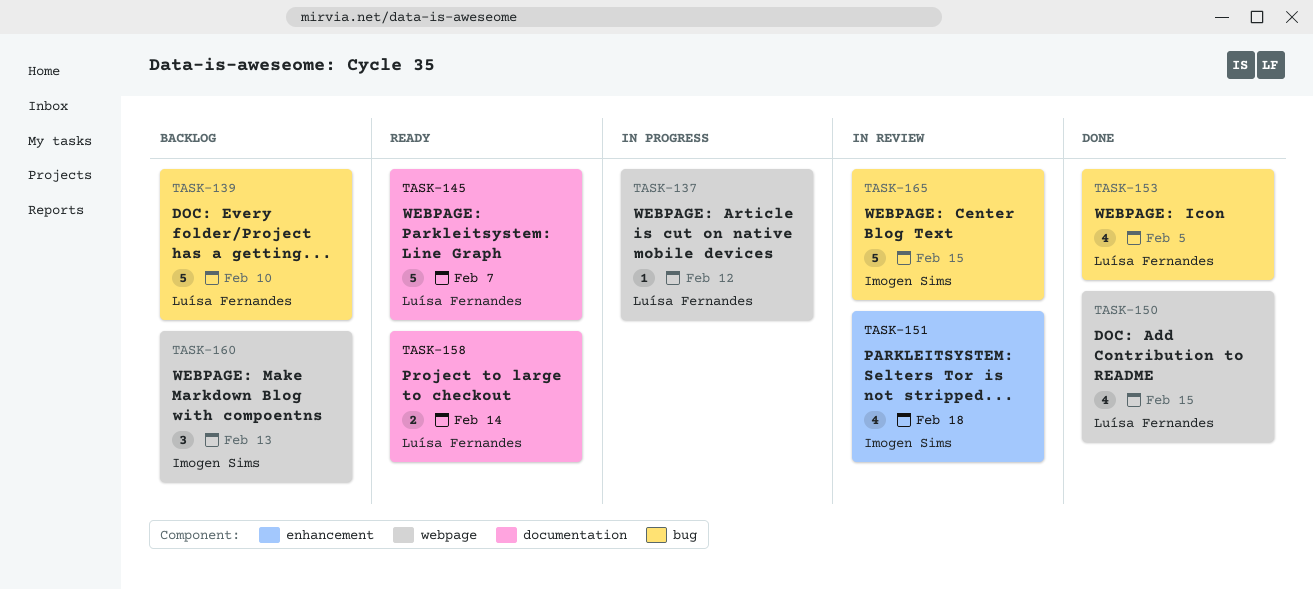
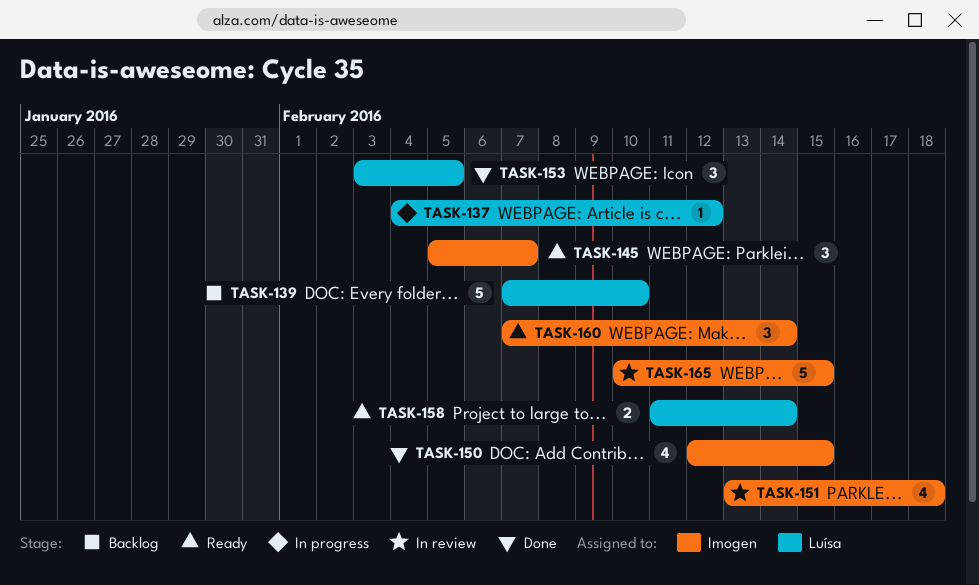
TASK-145, owner: Luísa Fernandes -> Imogen Sims
TASK-145, estimate: 5 -> 3
TASK-150, owner: Luísa Fernandes -> Imogen Sims
TASK-153, estimate: 4 -> 3
TASK-160, status: Backlog -> Ready
TASK-160, due: Feb 13 -> Feb 14

